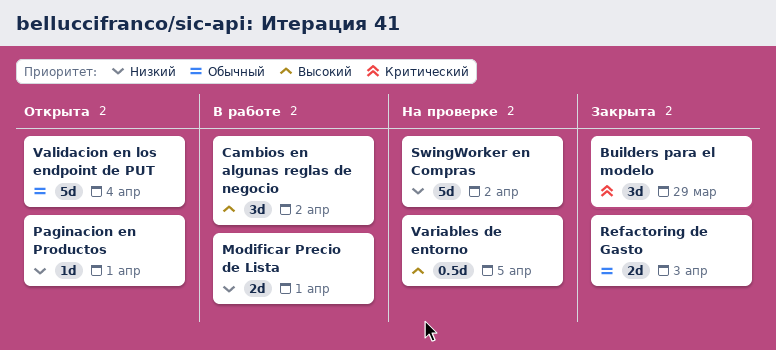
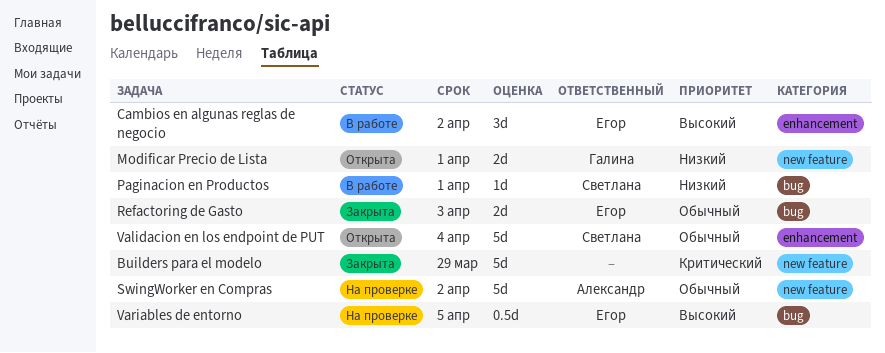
Builders para el modelo, estimate: 3d -> 5d
Modificar Precio de Lista, status: В работе -> Открыта
Paginacion en Productos, status: Открыта -> В работе
SwingWorker en Compras, priority: Низкий -> Обычный

